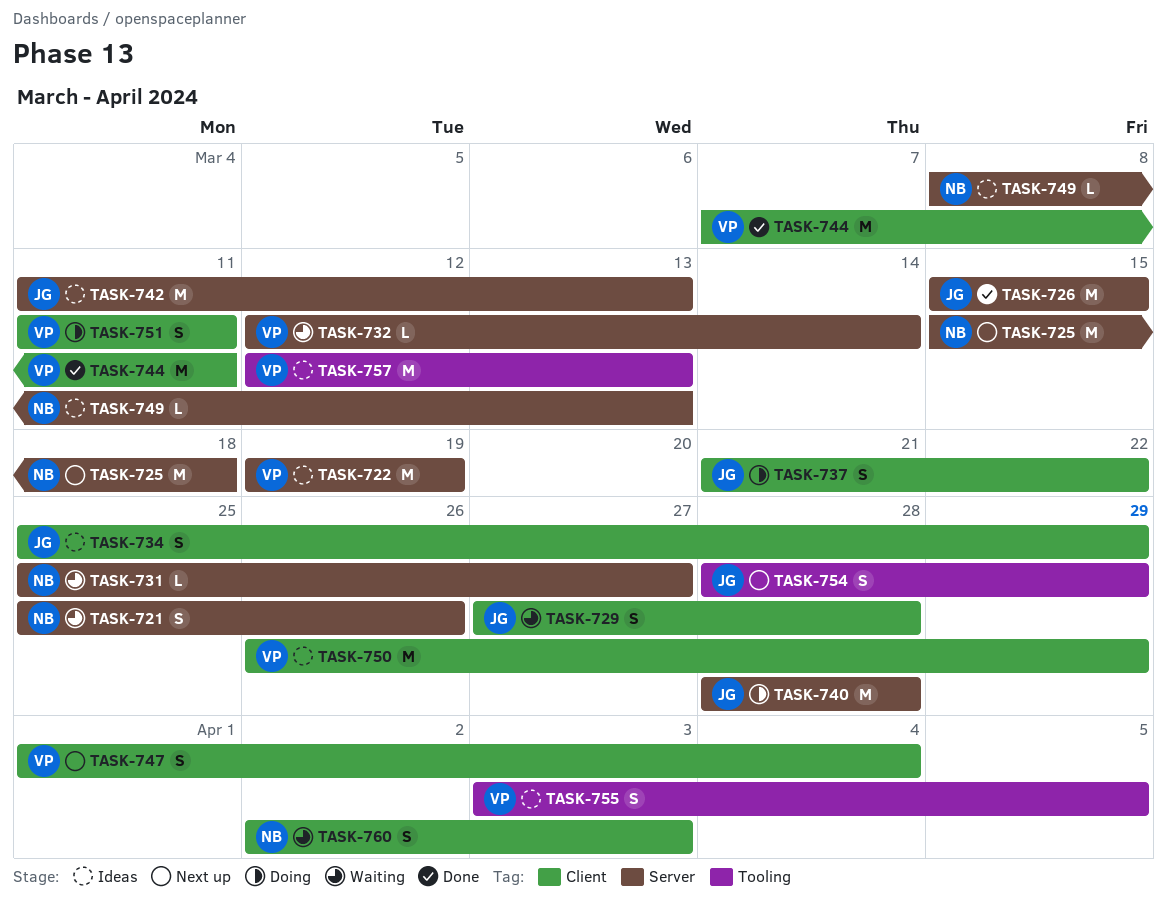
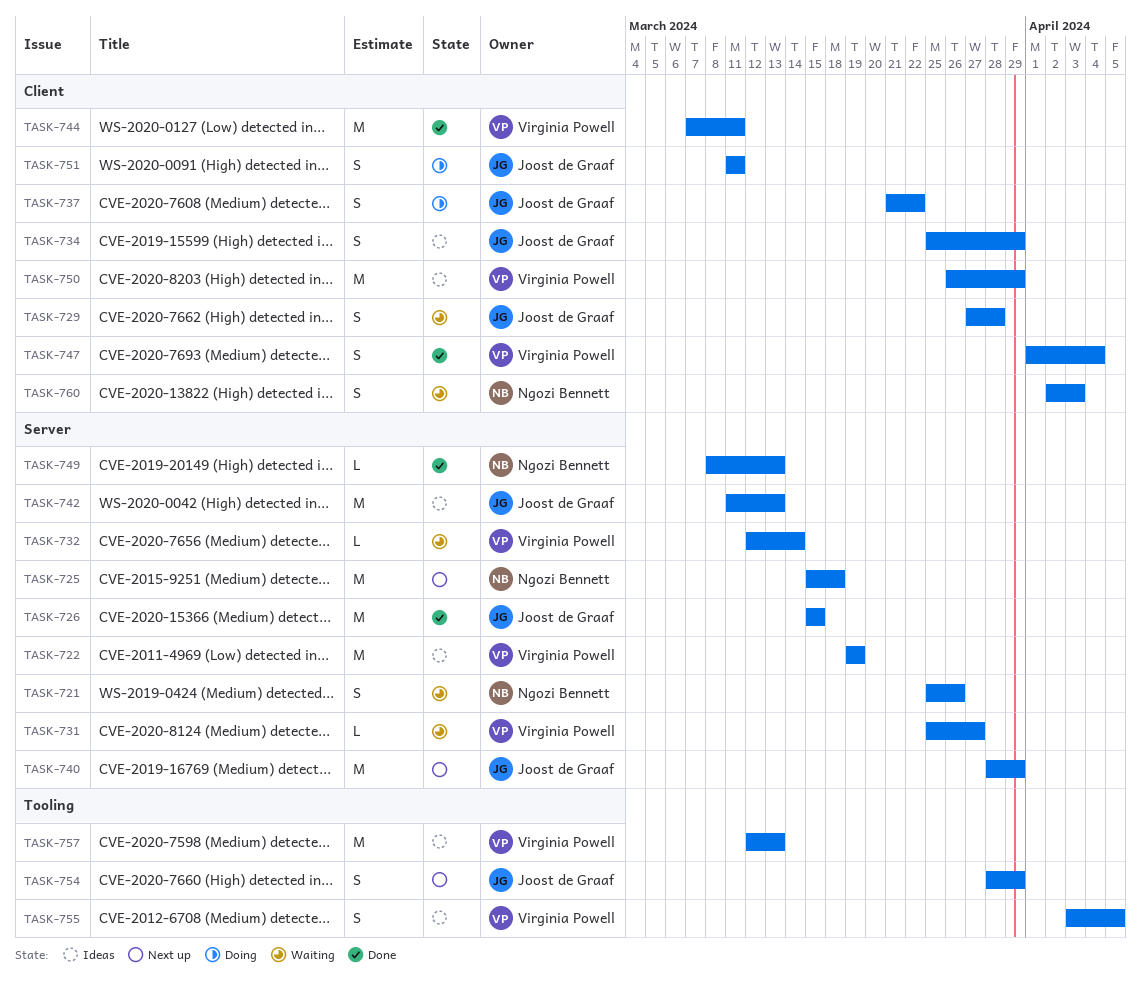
TASK-731, owner: Ngozi Bennett -> Virginia Powell
TASK-740, status: Doing -> Next up
TASK-740, due: Mar 28 -> Mar 29
TASK-747, status: Next up -> Done
TASK-749, status: Ideas -> Done
TASK-751, owner: Virginia Powell -> Joost de Graaf

